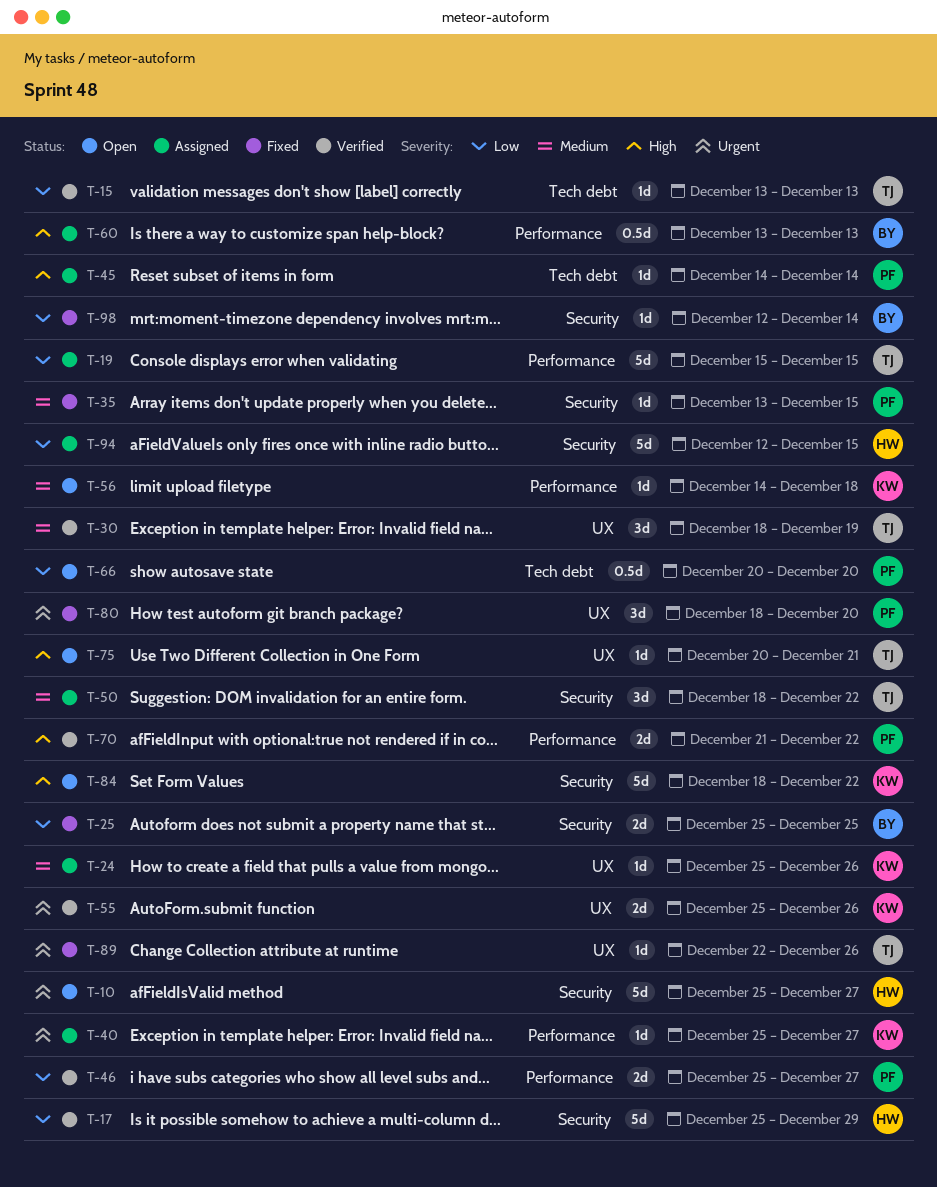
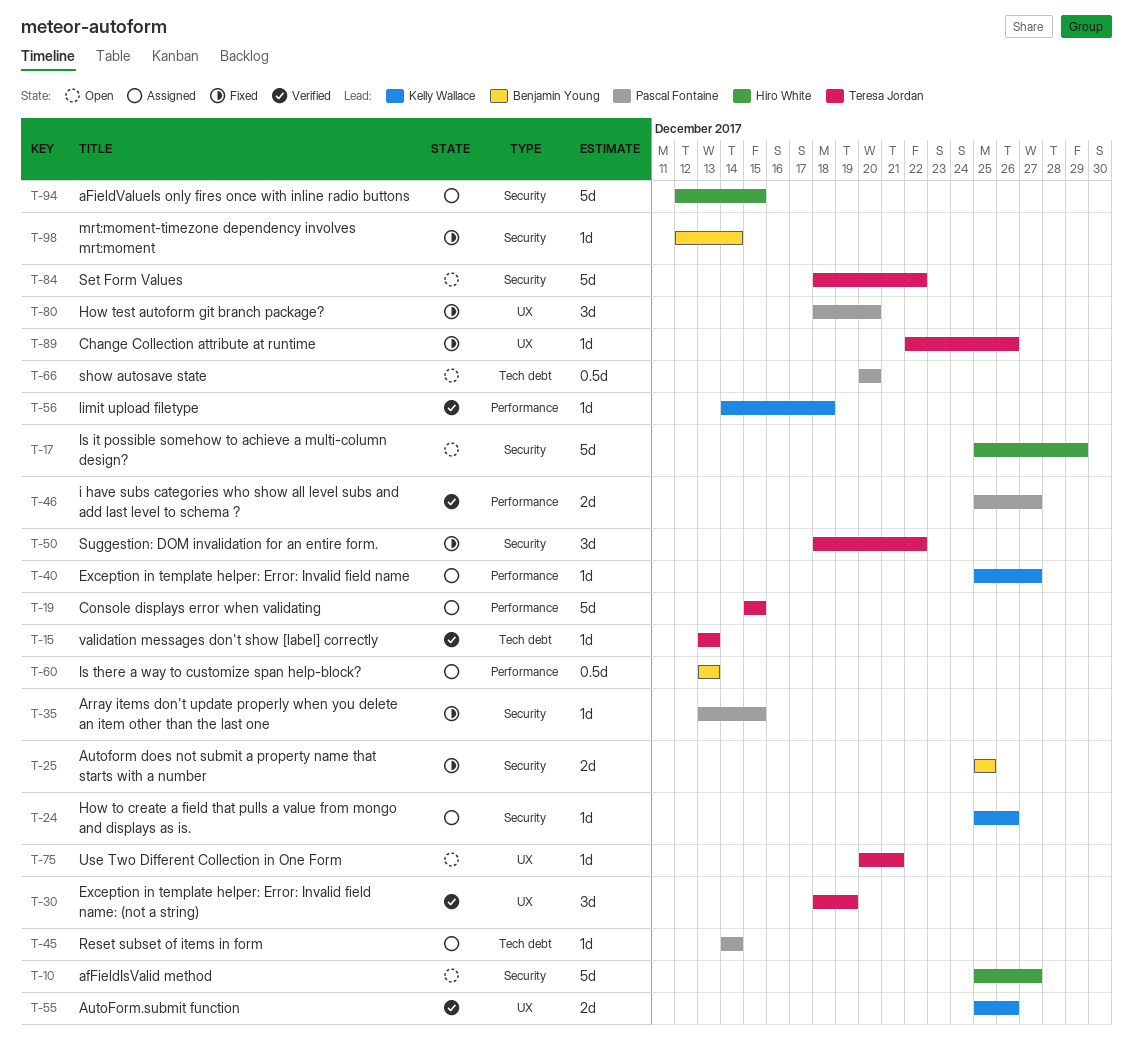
T-17, status: Verified -> Open
T-24, label: UX -> Security
T-50, status: Assigned -> Fixed
T-56, status: Open -> Verified
T-70: present -> none
T-84, owner: Kelly Wallace -> Teresa Jordan

